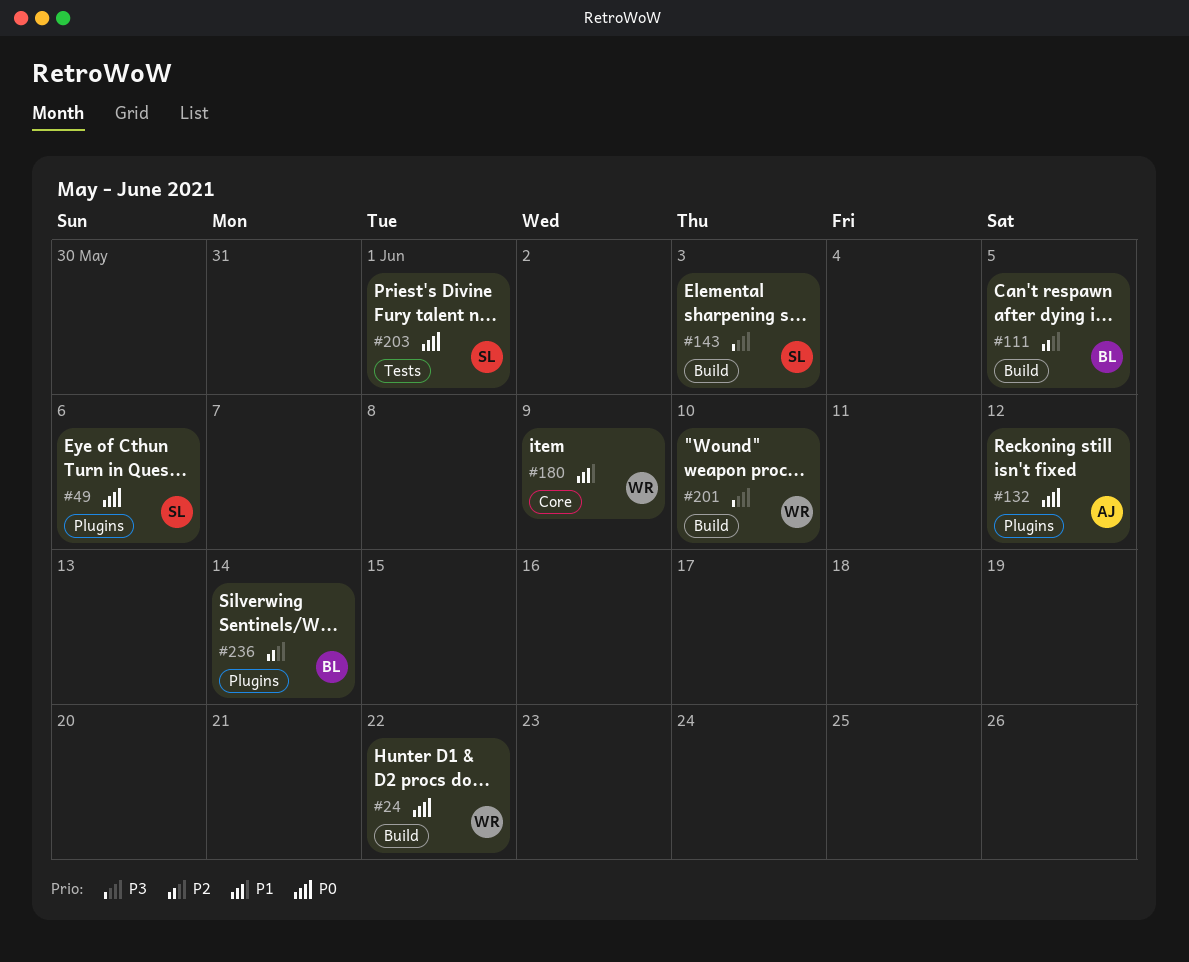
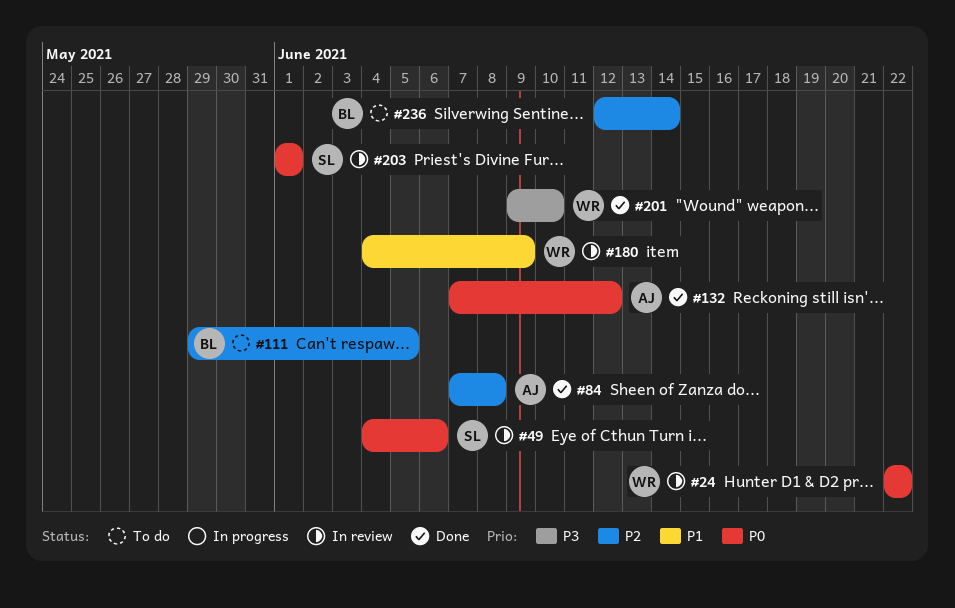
#84: none -> present
#143: present -> none

